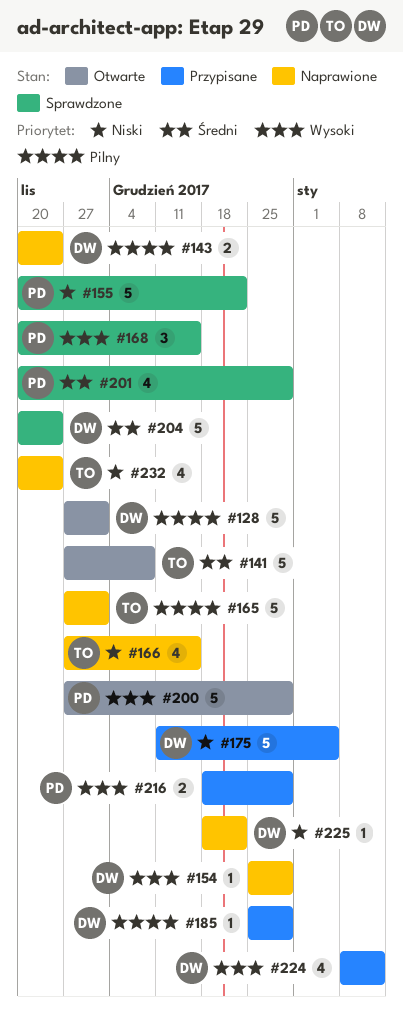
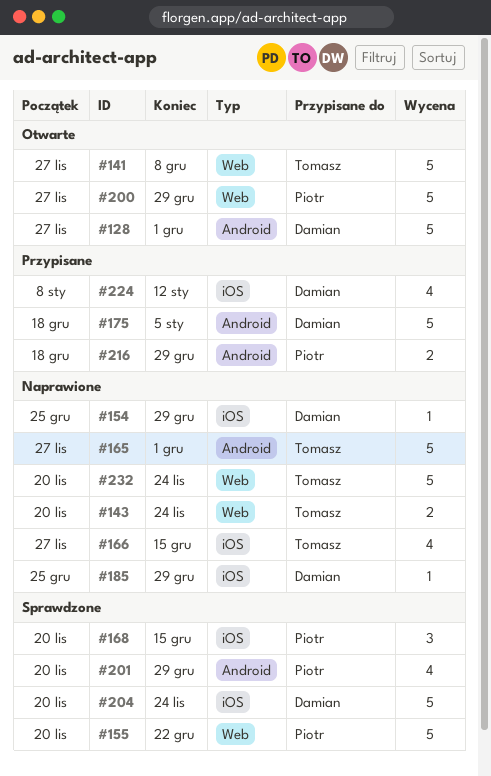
#143, owner: Damian -> Tomasz
#175, start: Dec 11 -> Dec 18
#185, status: Przypisane -> Naprawione
#225: present -> none
#232, estimate: 4 -> 5

